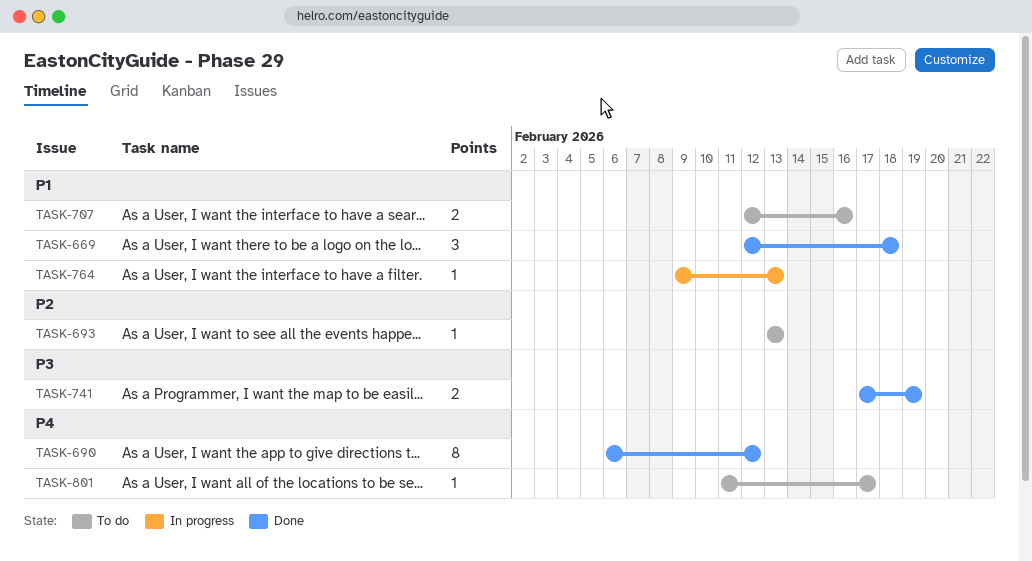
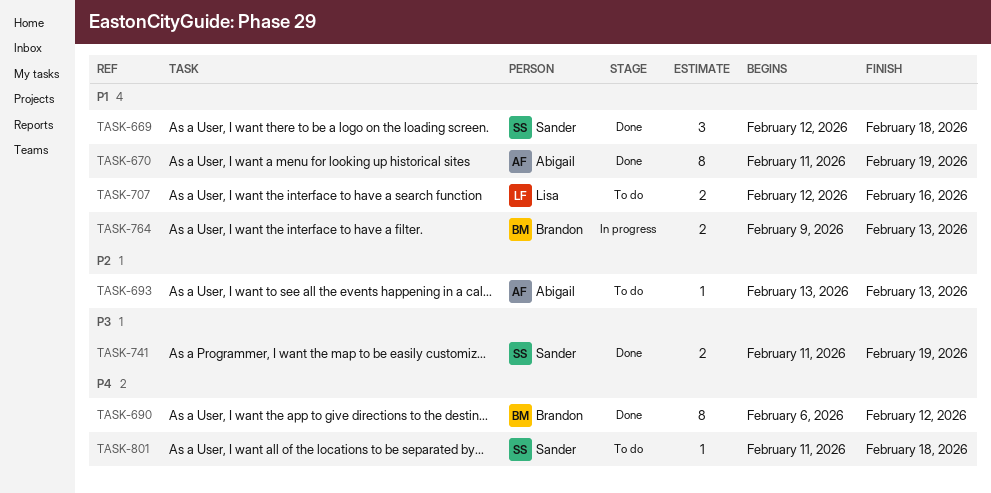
TASK-670: none -> present
TASK-741, start: Feb 17 -> Feb 11
TASK-764, estimate: 1 -> 2
TASK-801, due: Feb 17 -> Feb 18

